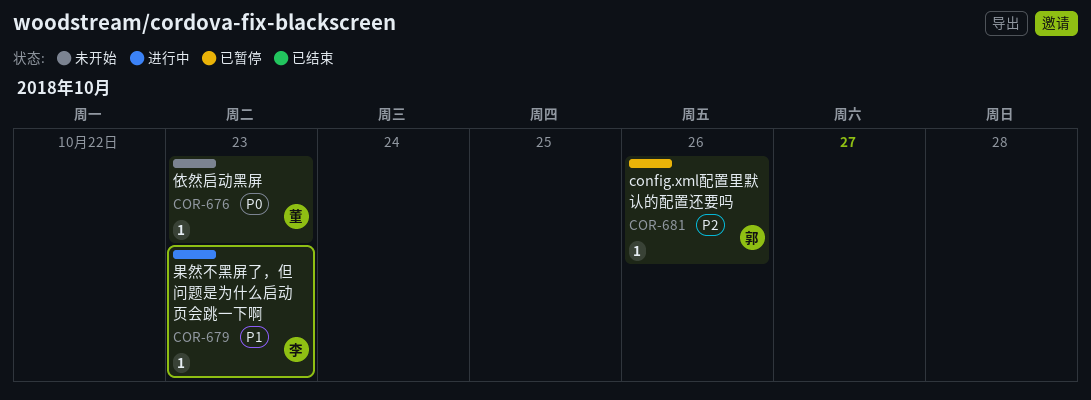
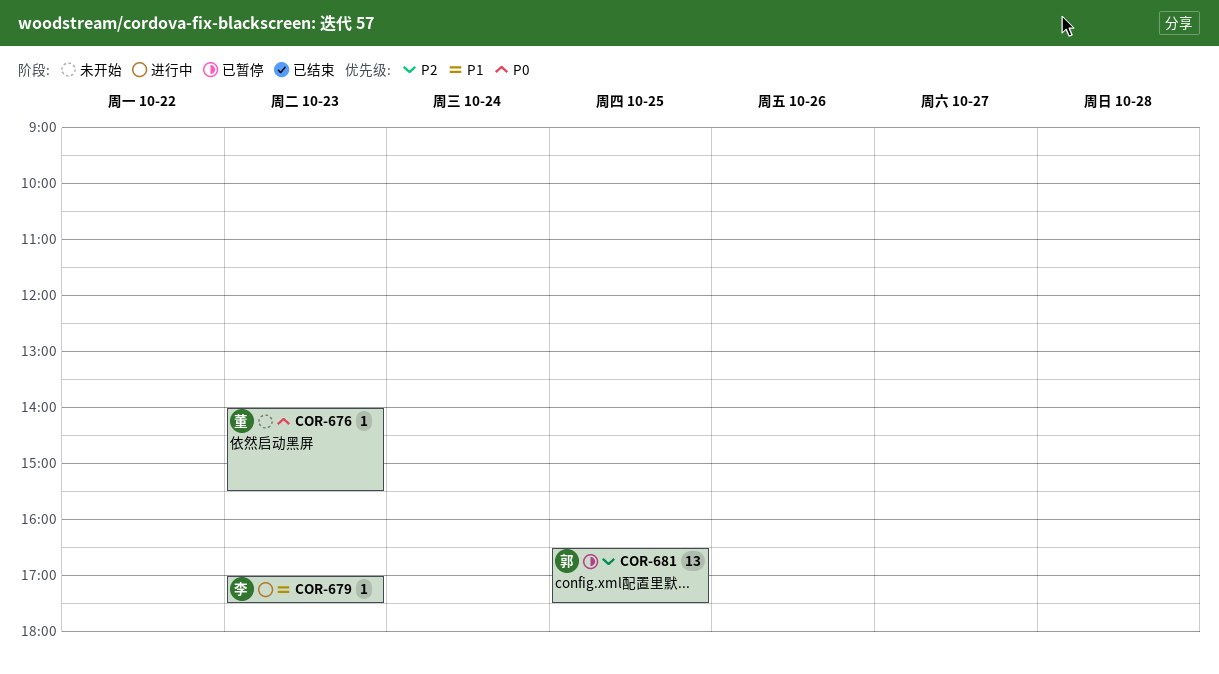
COR-681, estimate: 1 -> 13
COR-681, day: Oct 26 -> Oct 25

